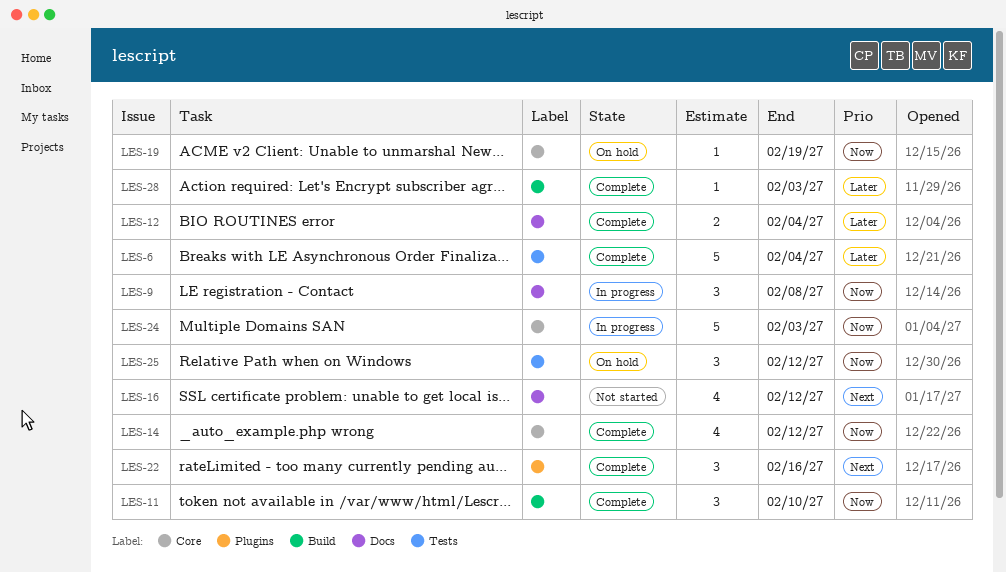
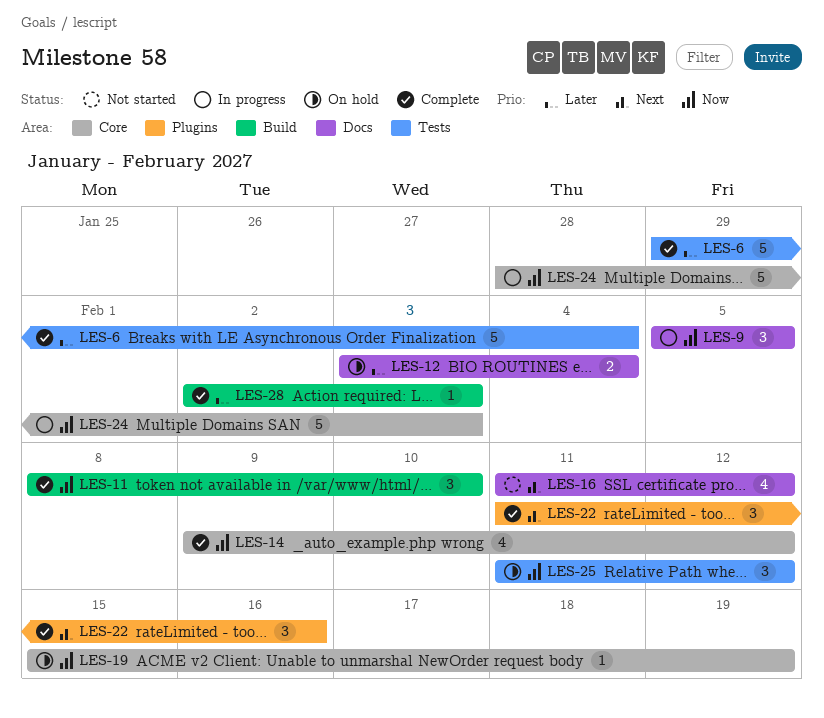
LES-9, due: Feb 8 -> Feb 5
LES-12, status: Complete -> On hold

